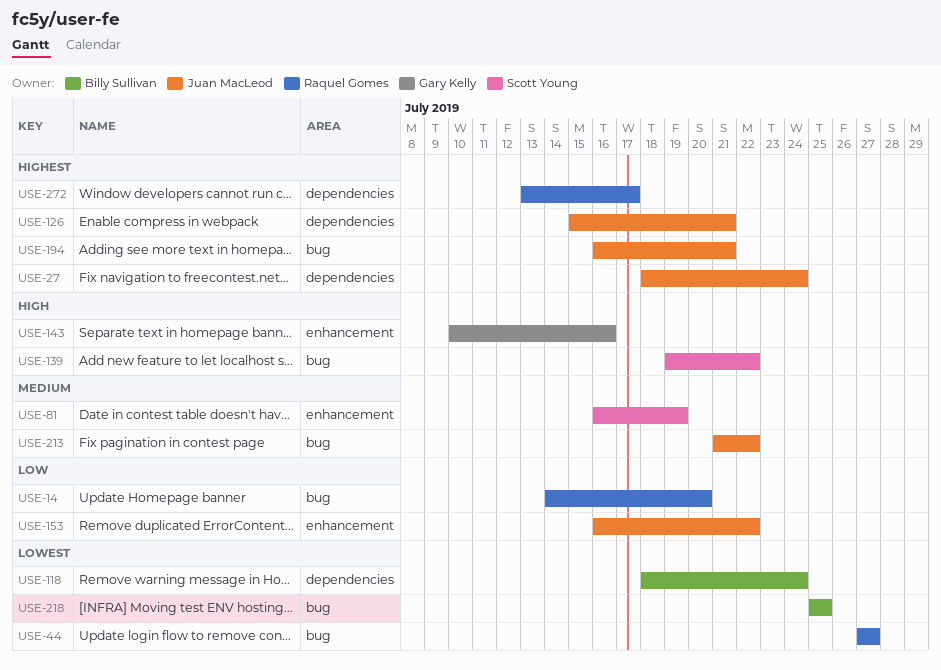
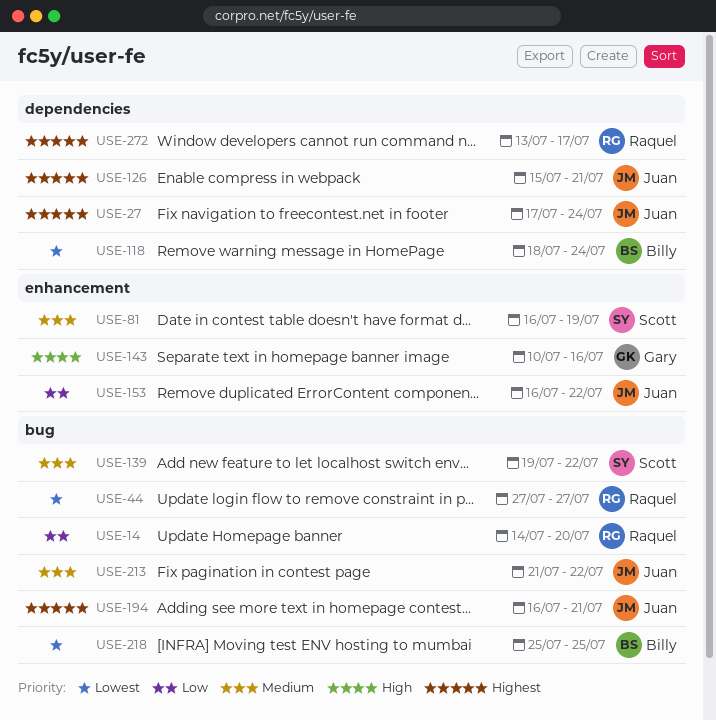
USE-27, start: Jul 18 -> Jul 17
USE-139, priority: High -> Medium

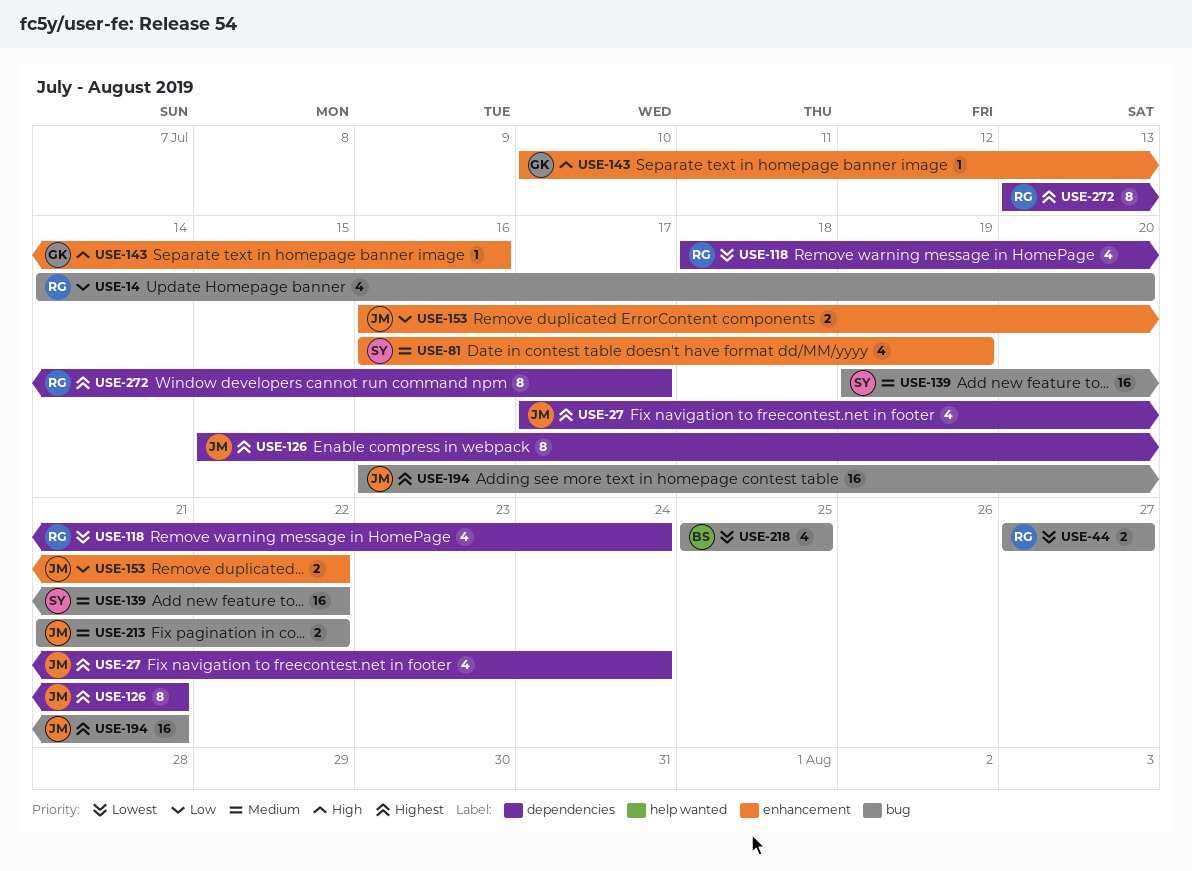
USE-118, owner: Billy -> Raquel

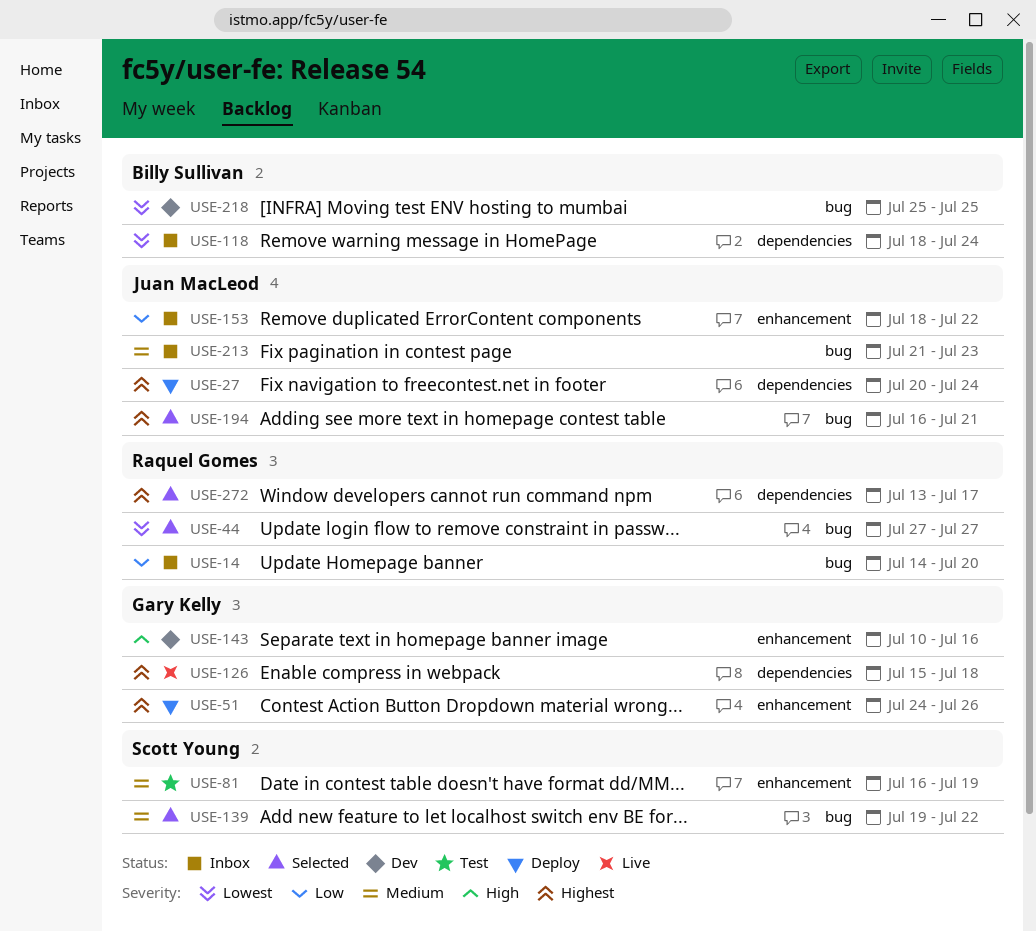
USE-27, start: Jul 17 -> Jul 20
USE-51: none -> present
USE-118, owner: Raquel Gomes -> Billy Sullivan
USE-126, owner: Juan MacLeod -> Gary Kelly
USE-126, due: Jul 21 -> Jul 18
USE-153, start: Jul 16 -> Jul 18
USE-213, due: Jul 22 -> Jul 23

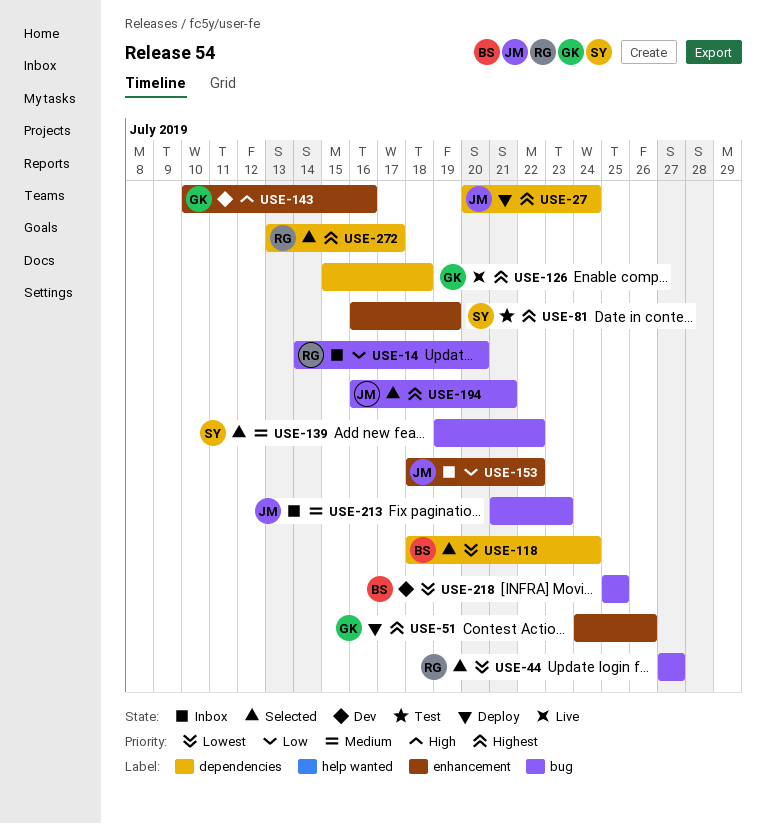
USE-81, priority: Medium -> Highest
USE-118, status: Inbox -> Selected

